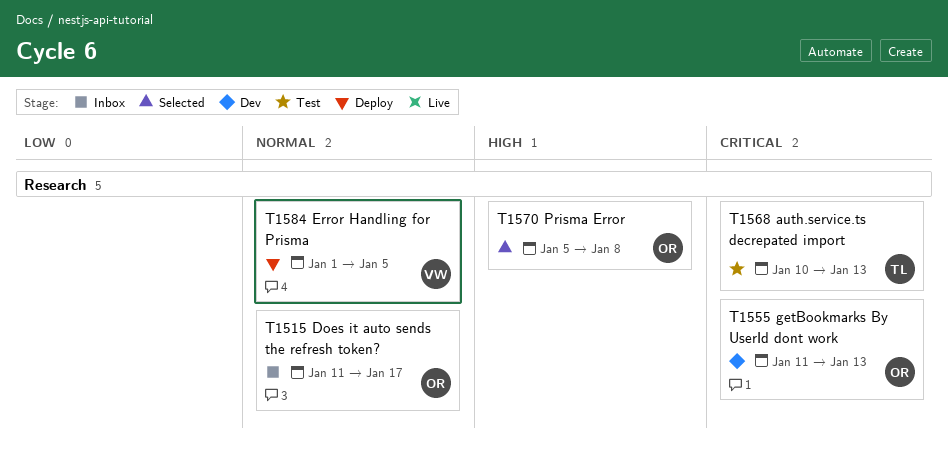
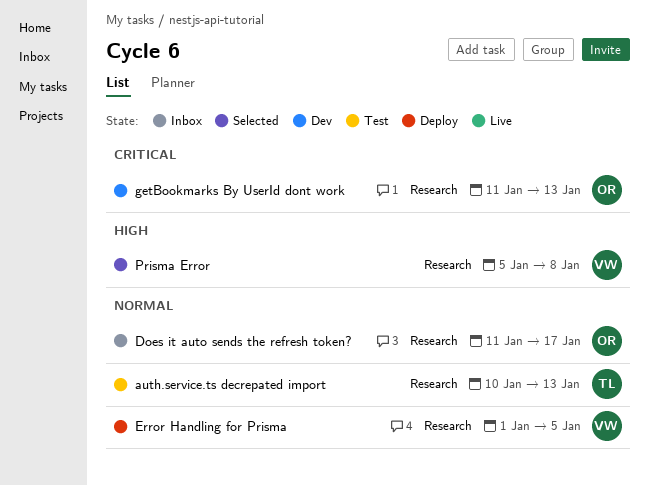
auth.service.ts decrepated import, priority: Critical -> Normal
Prisma Error, owner: OR -> VW

